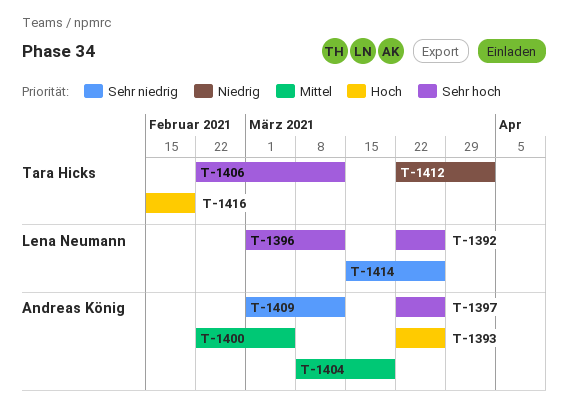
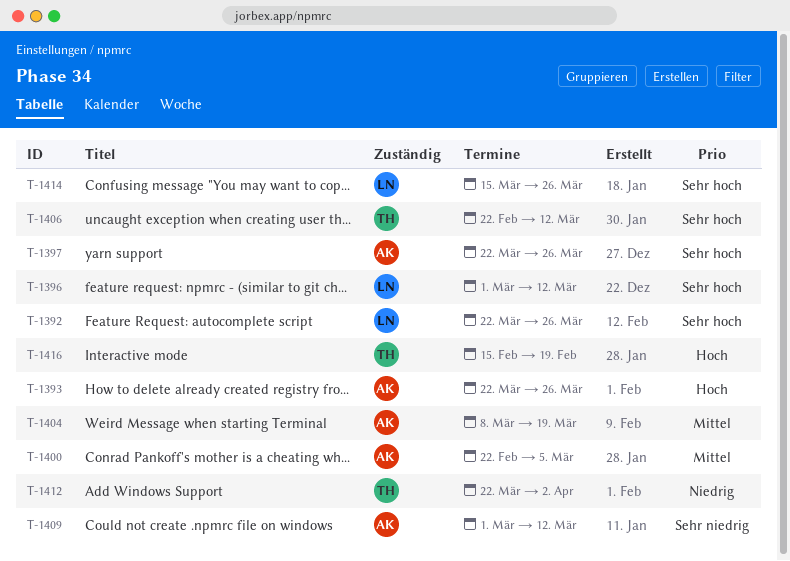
T-1414, priority: Sehr niedrig -> Sehr hoch

